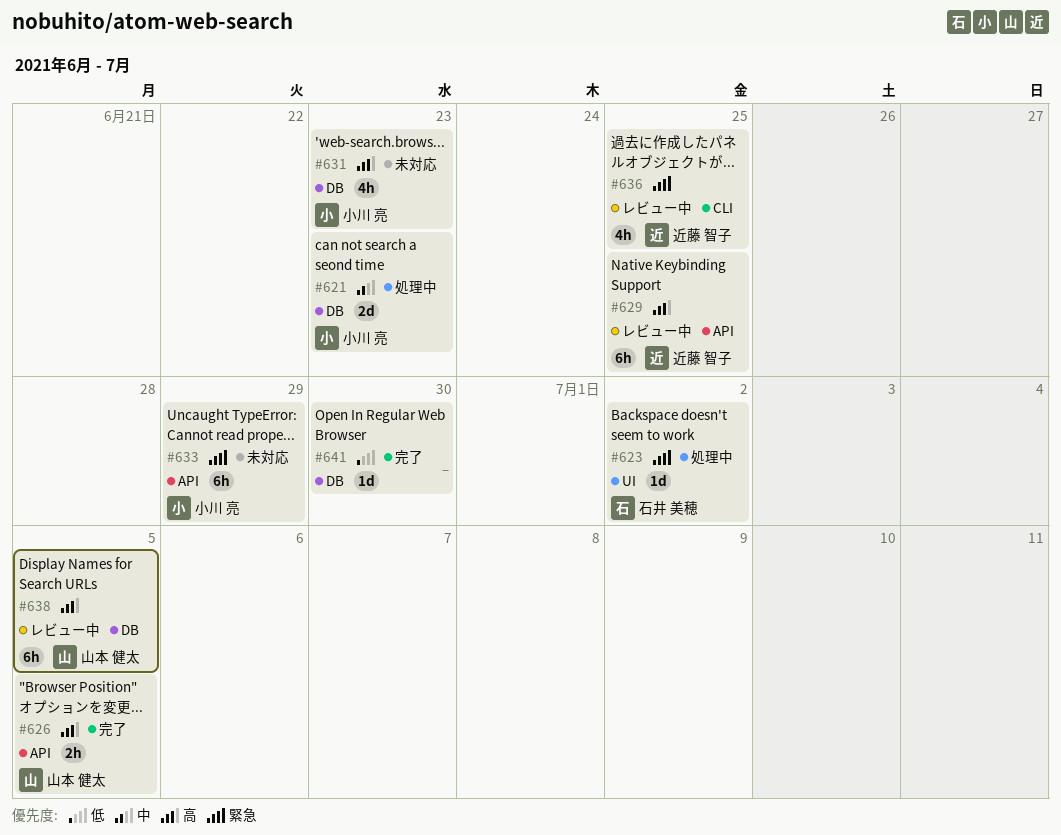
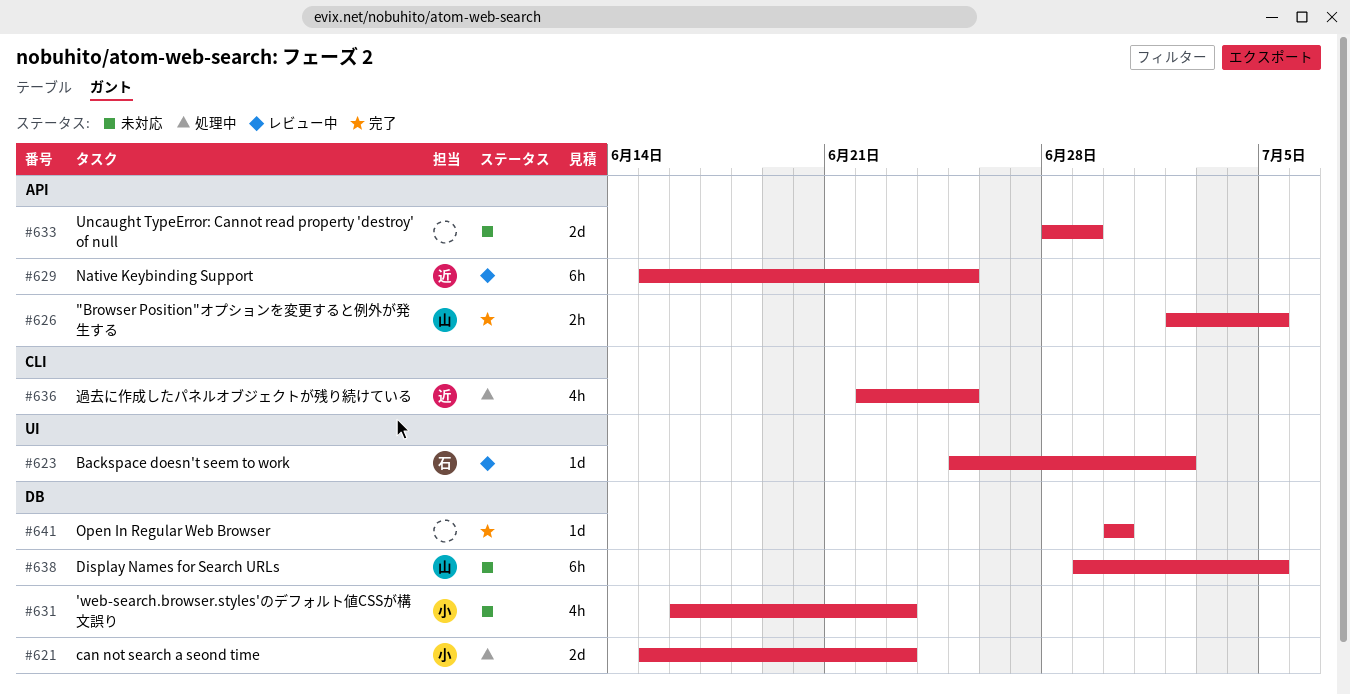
#623, status: 処理中 -> レビュー中
#633, owner: 小川 亮 -> none
#633, estimate: 6h -> 2d
#636, status: レビュー中 -> 処理中
#638, status: レビュー中 -> 未対応

